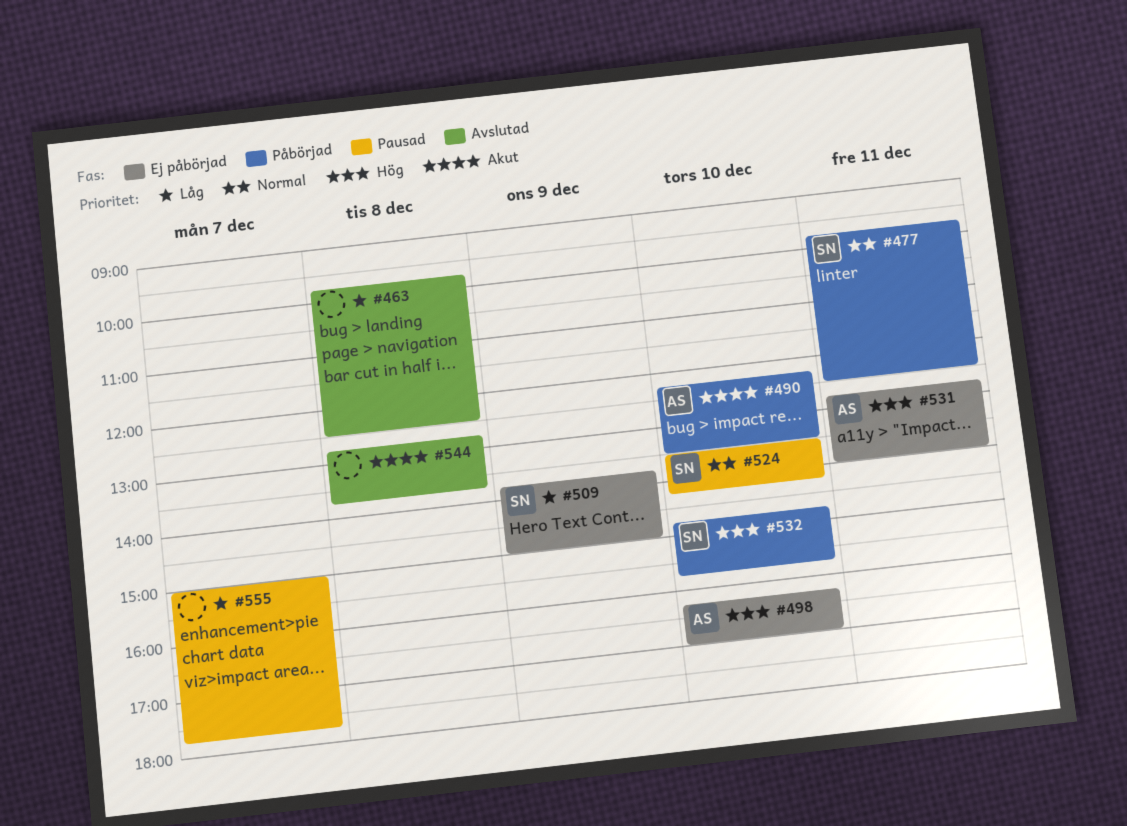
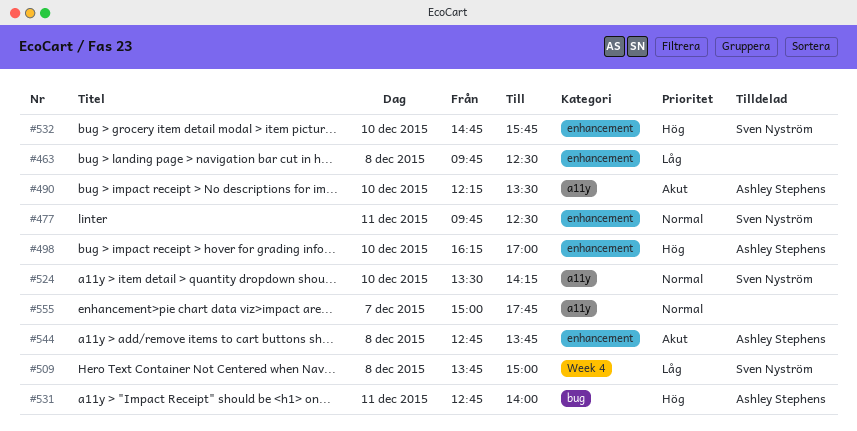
#509, day: Dec 9 -> Dec 8
#544, owner: none -> Ashley Stephens
#555, priority: Låg -> Normal

